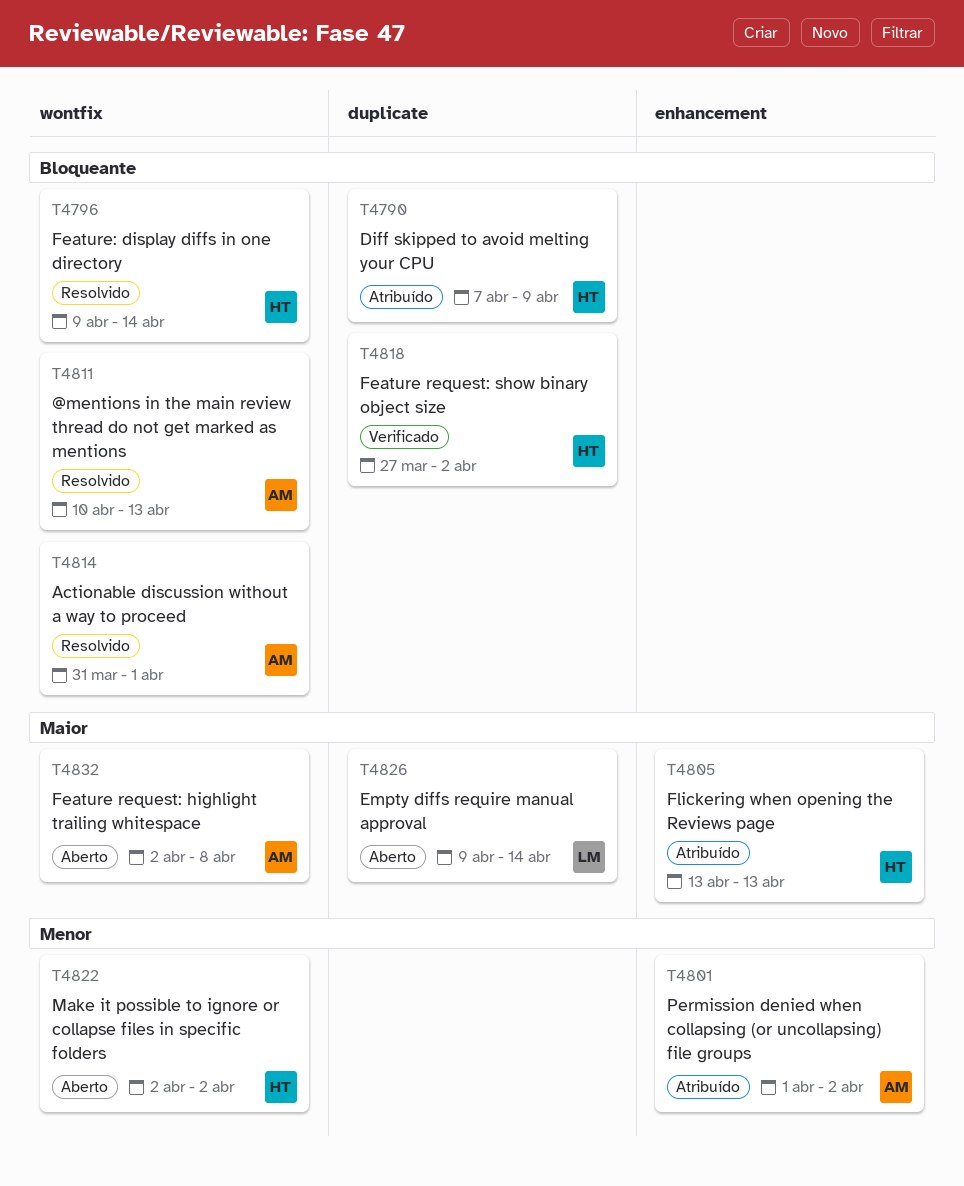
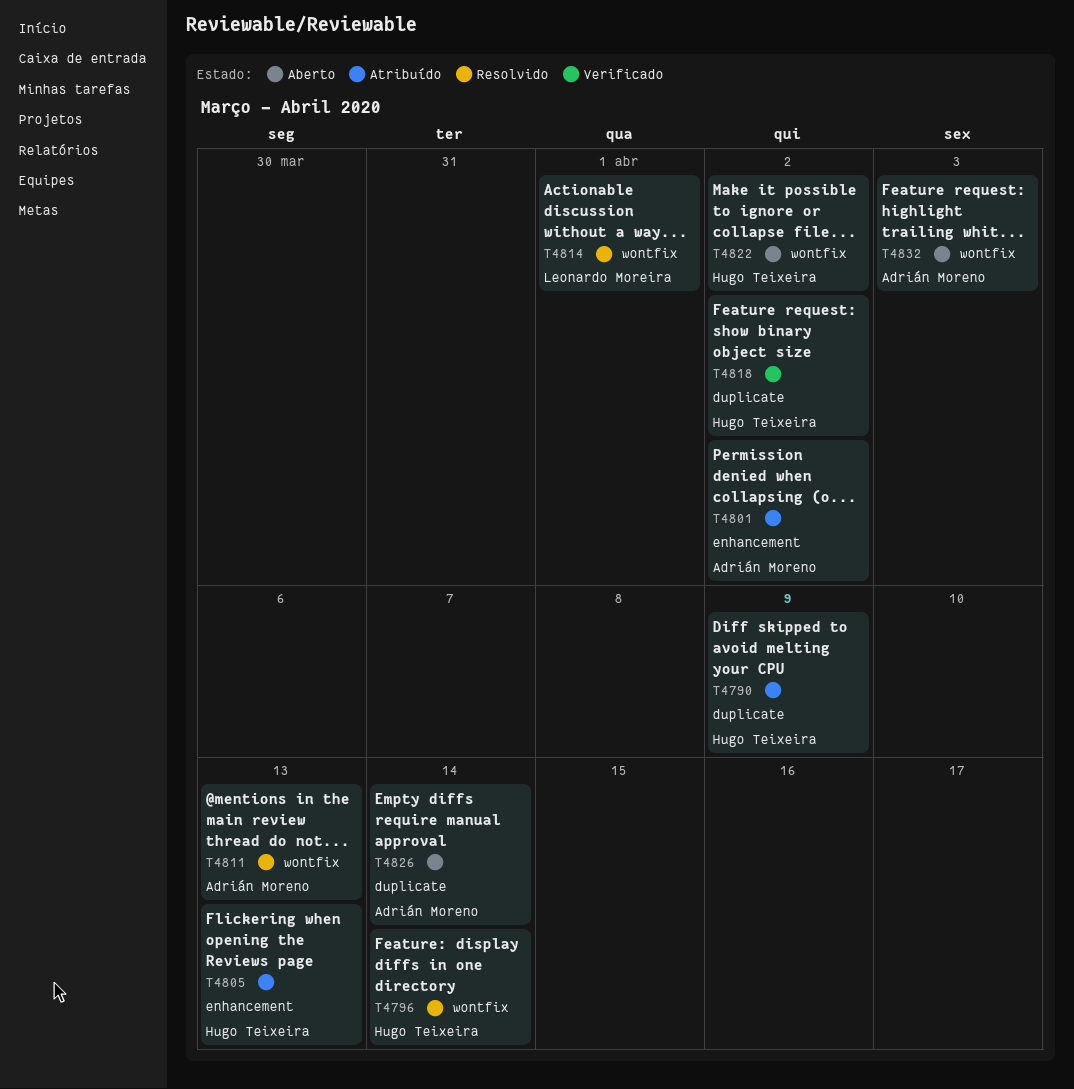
T4814, owner: Adrián Moreno -> Leonardo Moreira
T4826, owner: Leonardo Moreira -> Adrián Moreno
T4832, due: Apr 8 -> Apr 3

